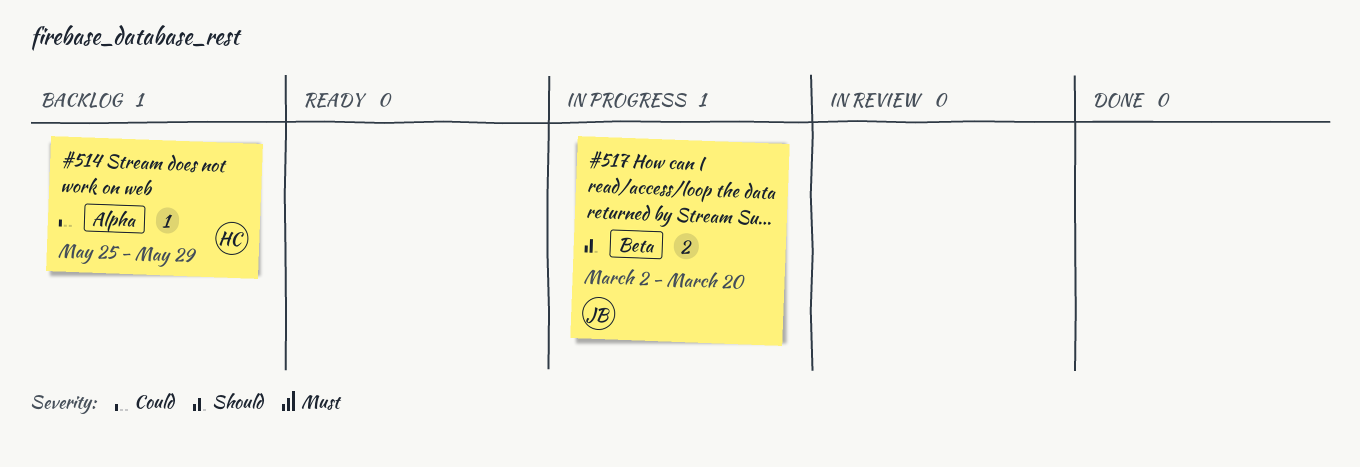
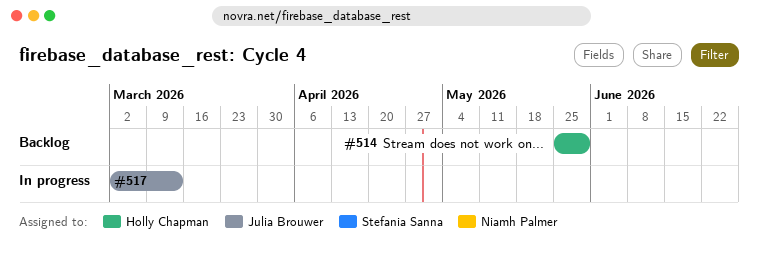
#517, due: Mar 20 -> Mar 13

